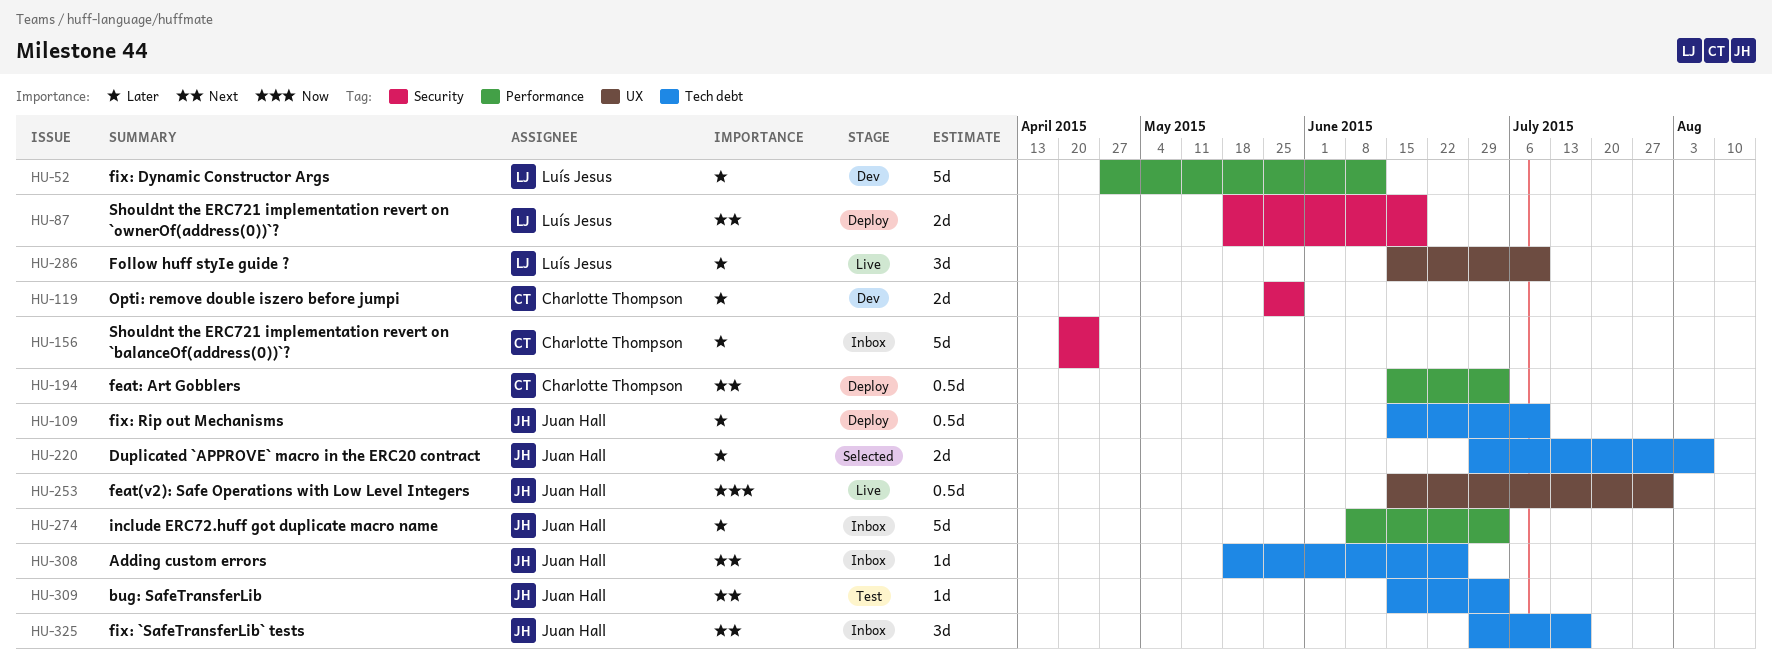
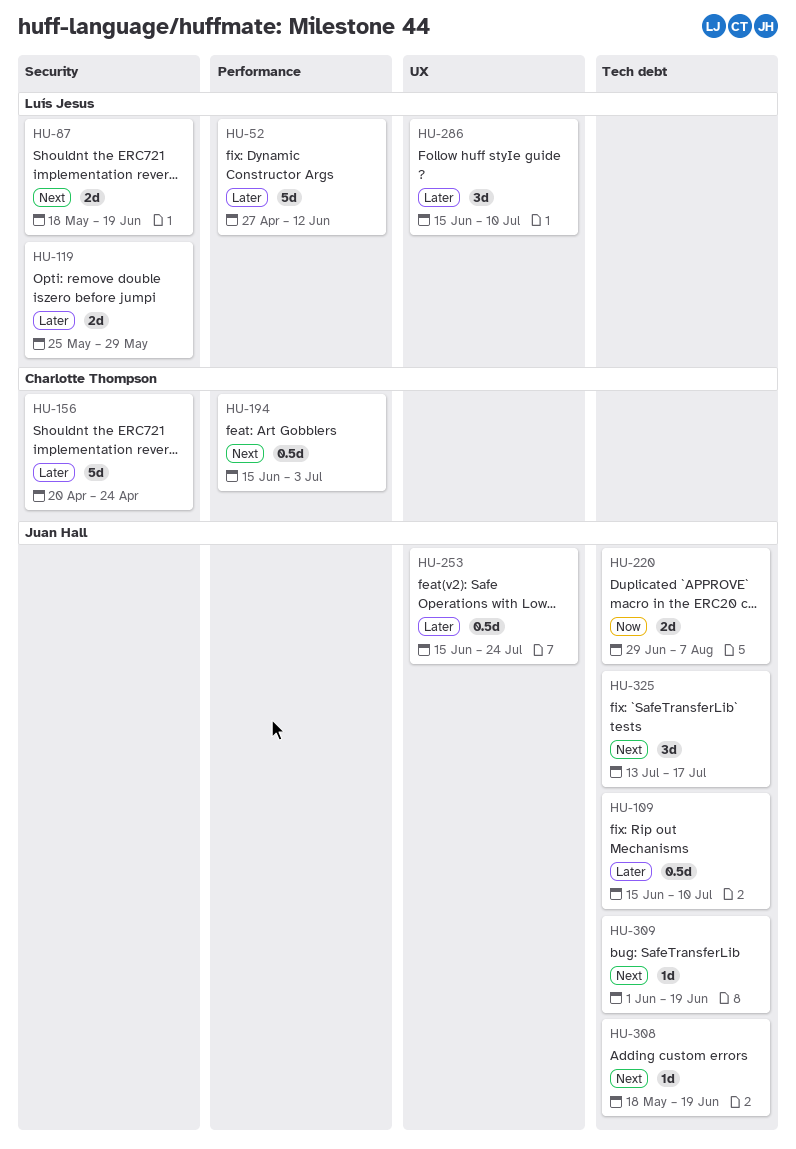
HU-119, owner: Charlotte Thompson -> Luís Jesus
HU-220, priority: Later -> Now
HU-253, priority: Now -> Later
HU-253, due: Jul 31 -> Jul 24
HU-274: present -> none
HU-308, due: Jun 26 -> Jun 19
HU-309, start: Jun 15 -> Jun 1
HU-309, due: Jul 3 -> Jun 19
HU-325, start: Jun 29 -> Jul 13

